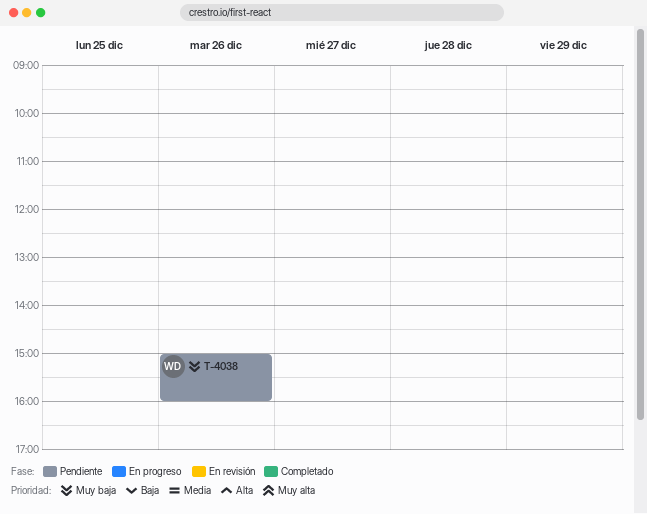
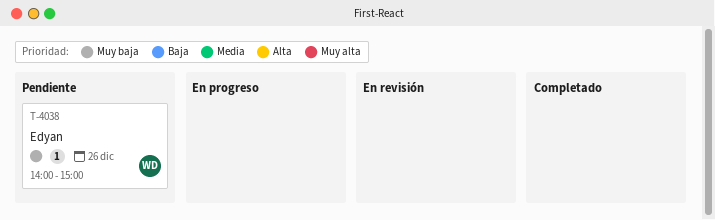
T-4038, begins: 15:00 -> 14:00
T-4038, ends: 16:00 -> 15:00

